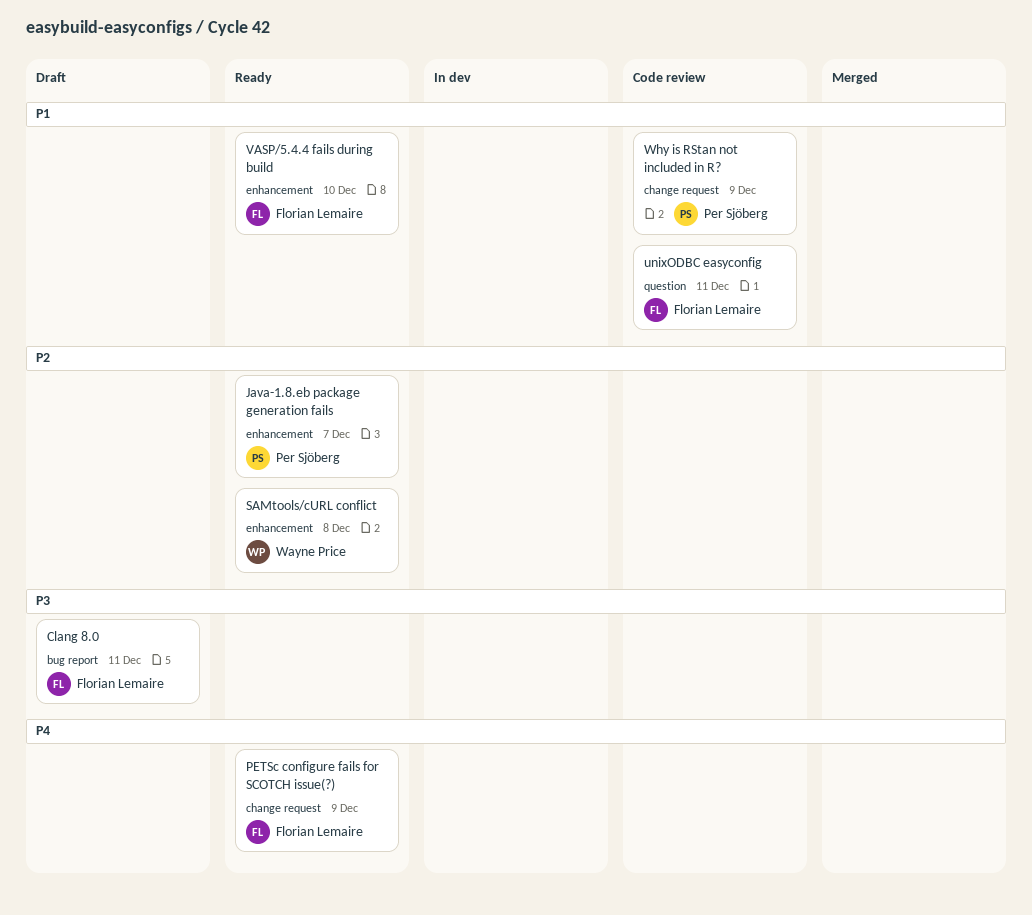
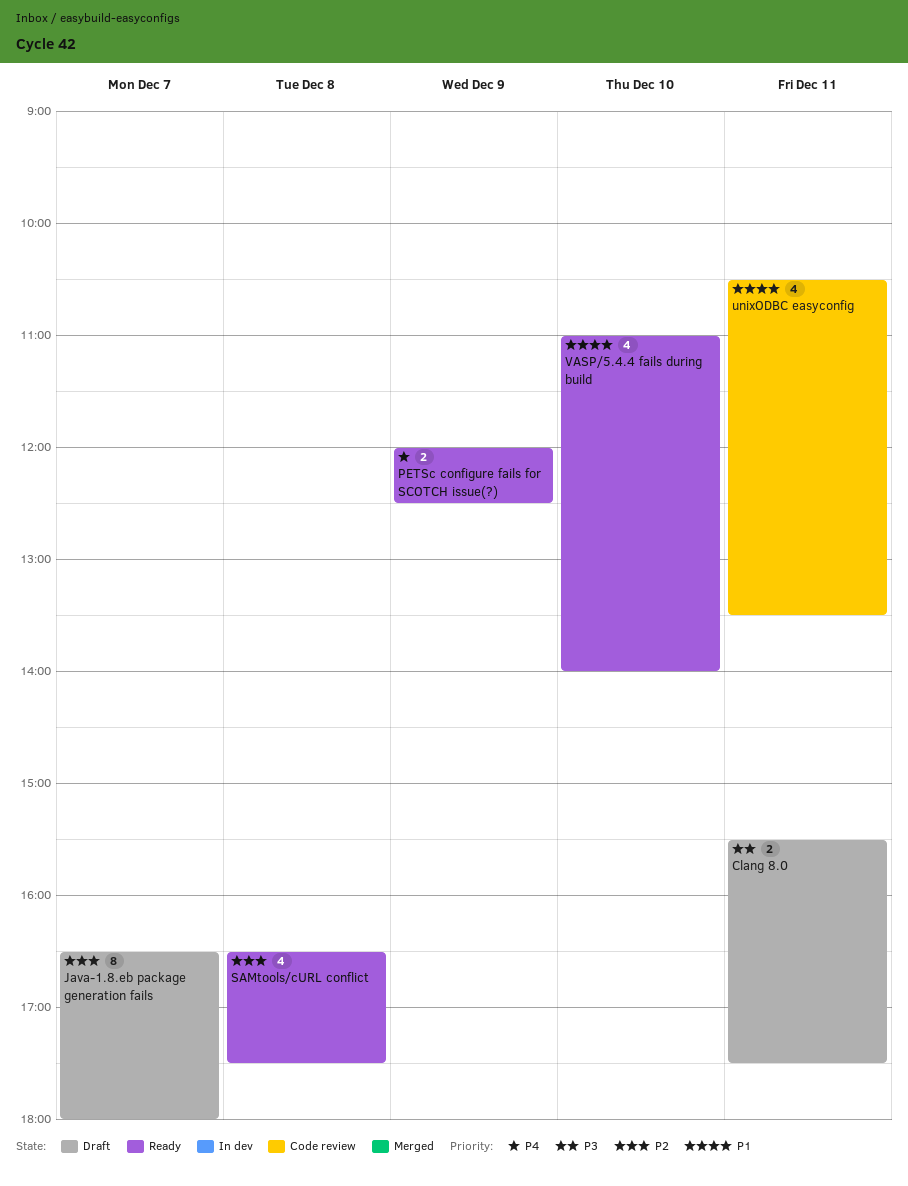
Java-1.8.eb package generation fails, status: Ready -> Draft
Why is RStan not included in R?: present -> none

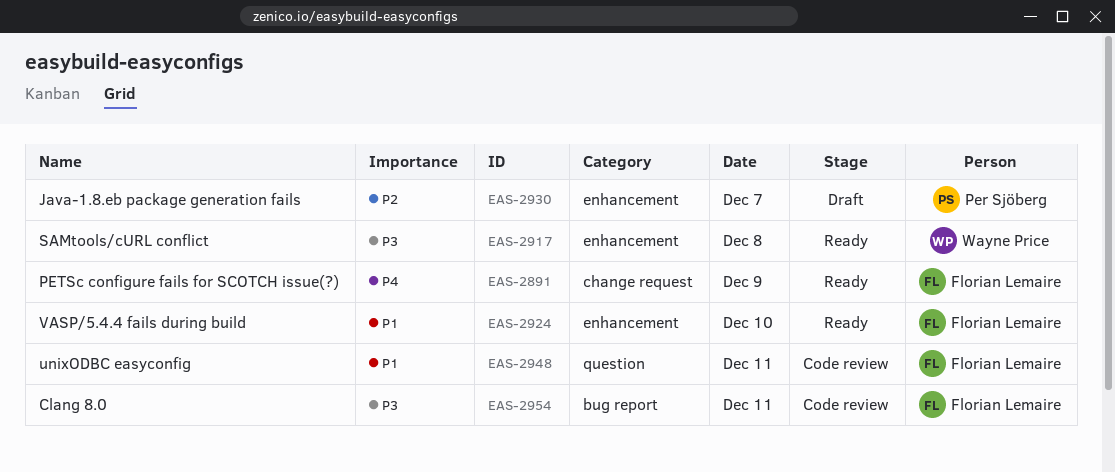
Clang 8.0, status: Draft -> Code review
SAMtools/cURL conflict, priority: P2 -> P3

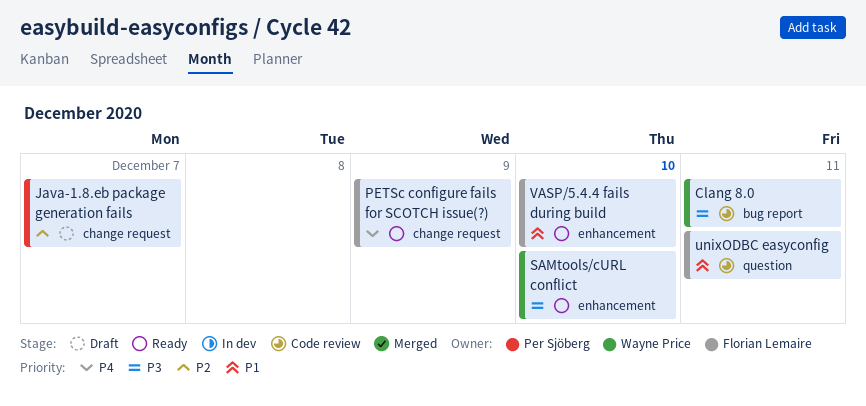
Clang 8.0, owner: Florian Lemaire -> Wayne Price
Java-1.8.eb package generation fails, label: enhancement -> change request
SAMtools/cURL conflict, day: Dec 8 -> Dec 10

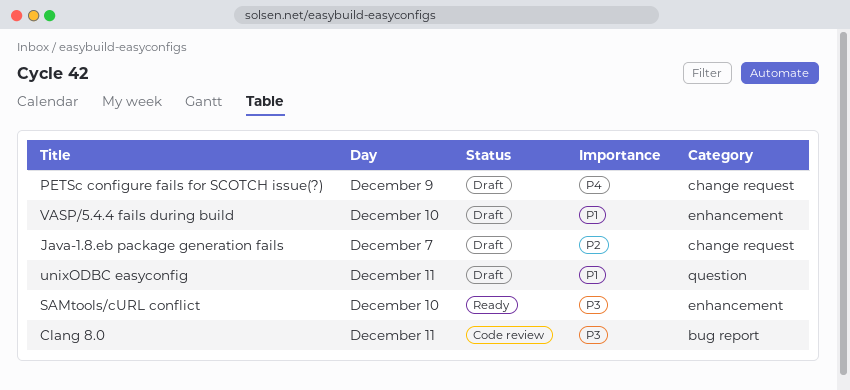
PETSc configure fails for SCOTCH issue(?), status: Ready -> Draft
unixODBC easyconfig, status: Code review -> Draft
VASP/5.4.4 fails during build, status: Ready -> Draft

